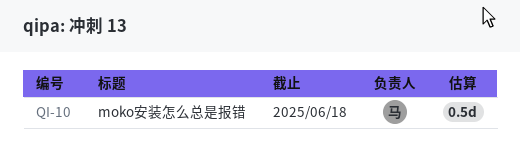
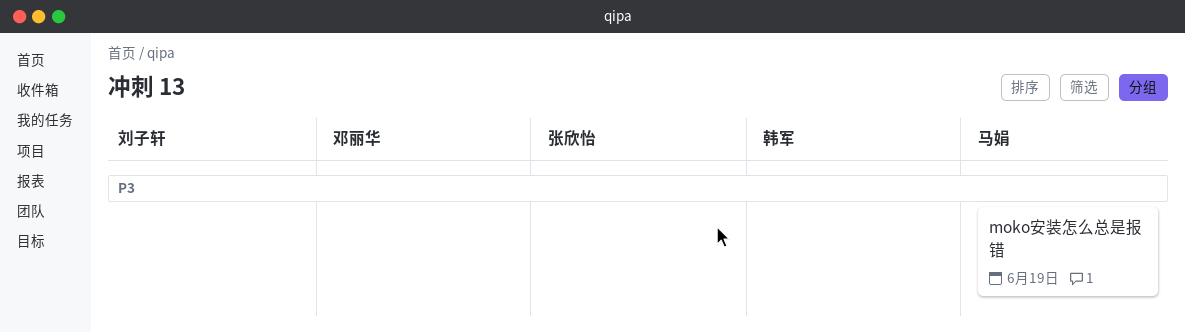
moko安装怎么总是报错, due: Jun 18 -> Jun 19

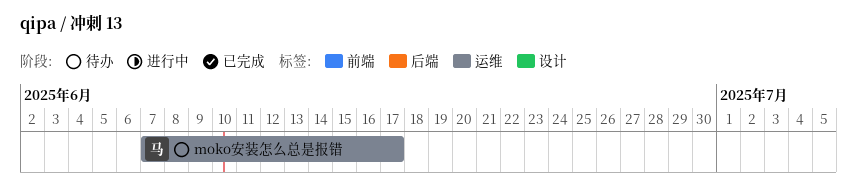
moko安装怎么总是报错, due: Jun 19 -> Jun 17

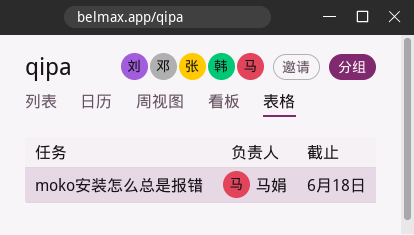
moko安装怎么总是报错, due: Jun 17 -> Jun 18

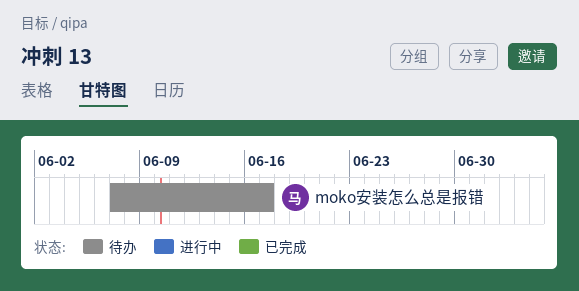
moko安装怎么总是报错, due: Jun 18 -> Jun 17

